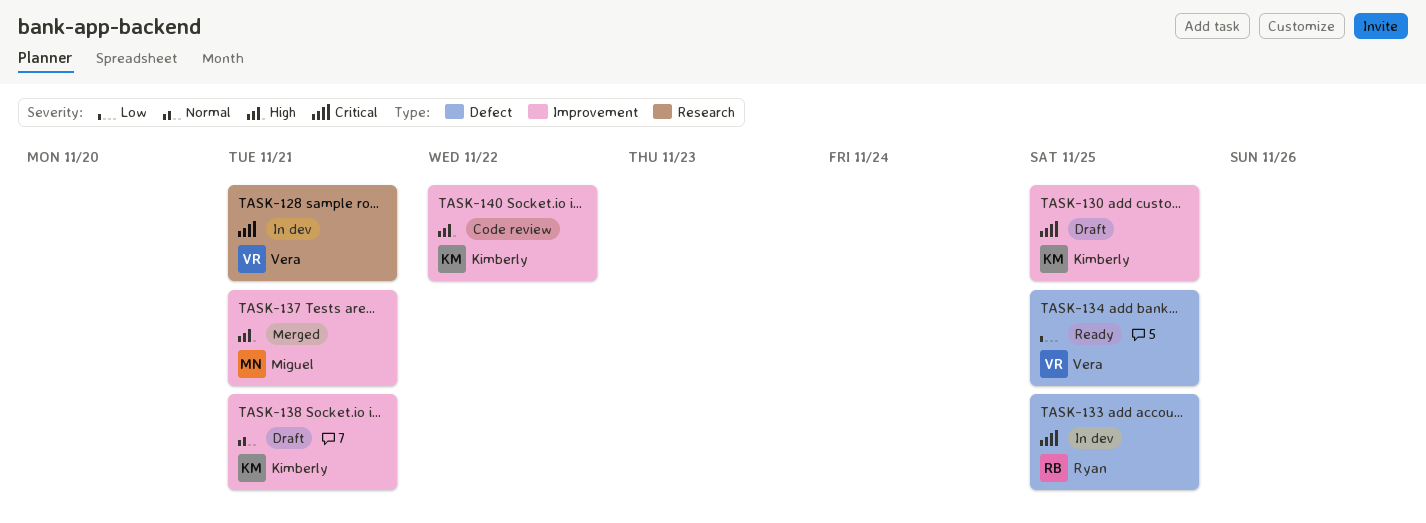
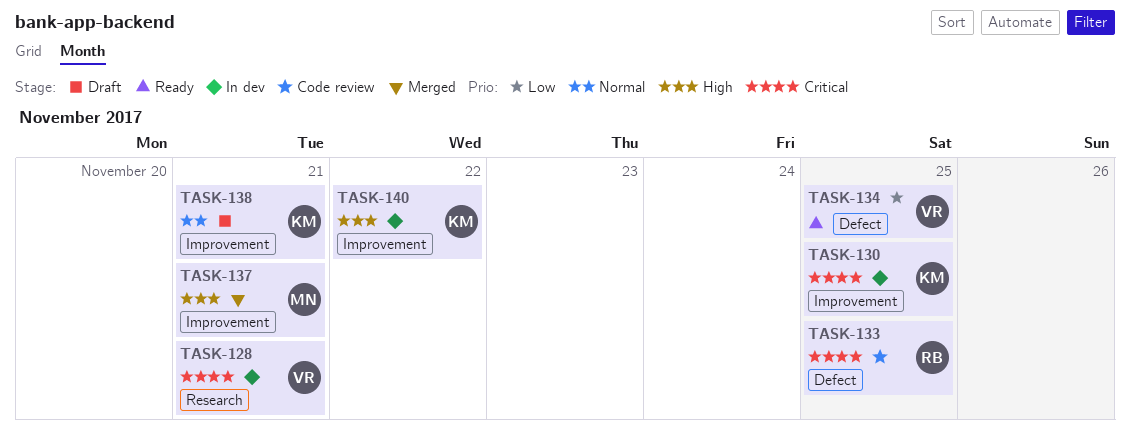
TASK-130, status: Draft -> In dev
TASK-133, status: In dev -> Code review
TASK-140, status: Code review -> In dev

